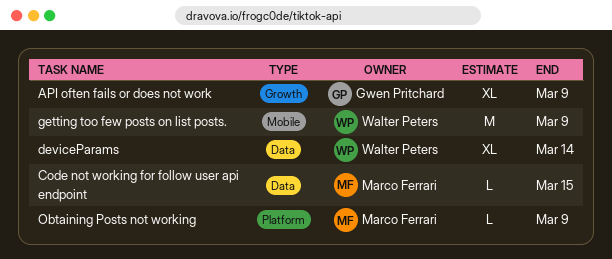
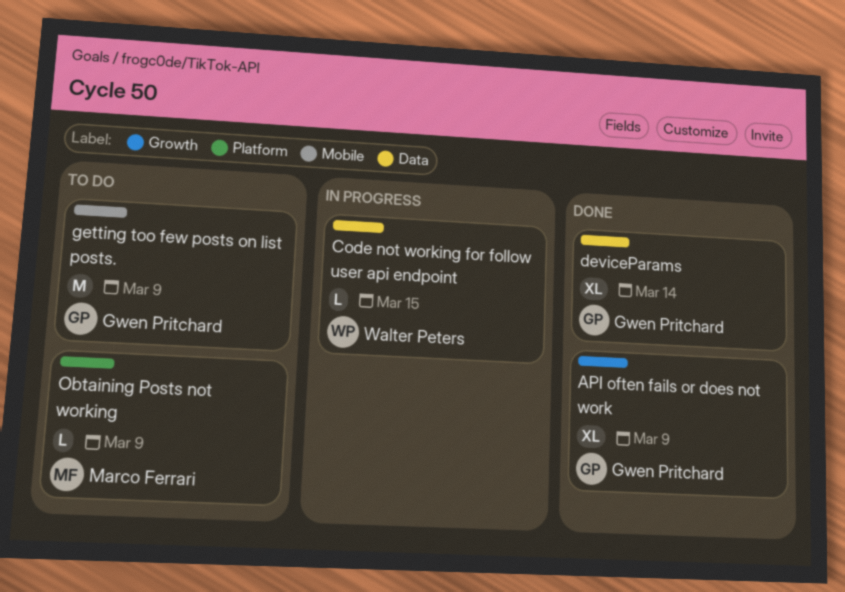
Code not working for follow user api endpoint, owner: Marco Ferrari -> Walter Peters
deviceParams, owner: Walter Peters -> Gwen Pritchard
getting too few posts on list posts., owner: Walter Peters -> Gwen Pritchard

